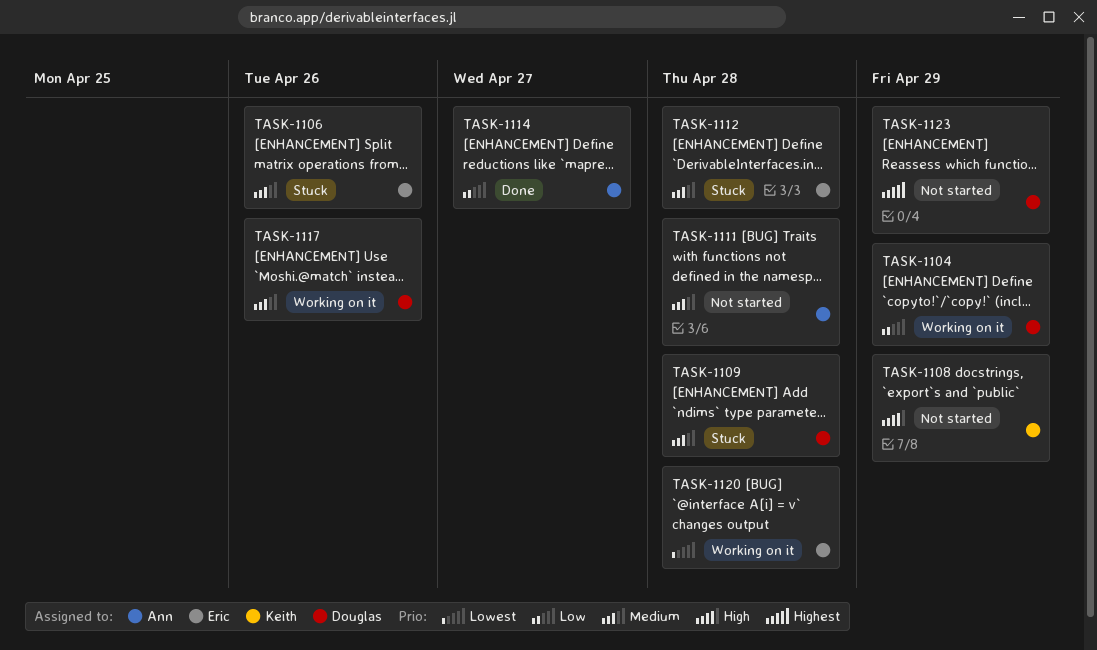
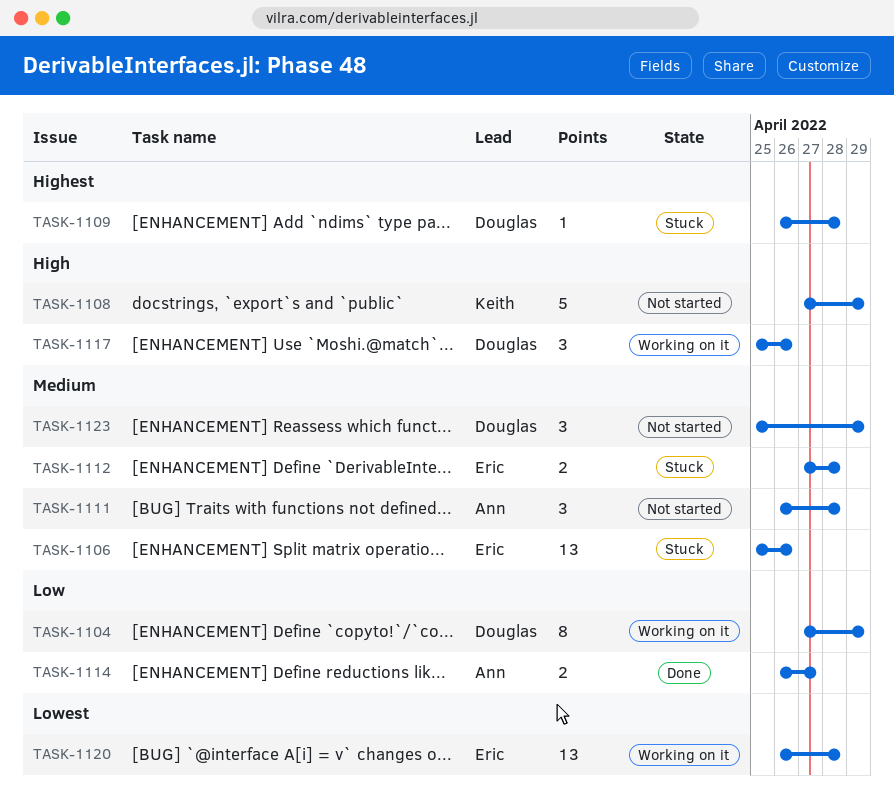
TASK-1109, priority: Medium -> Highest
TASK-1117, priority: Medium -> High
TASK-1123, priority: Highest -> Medium

